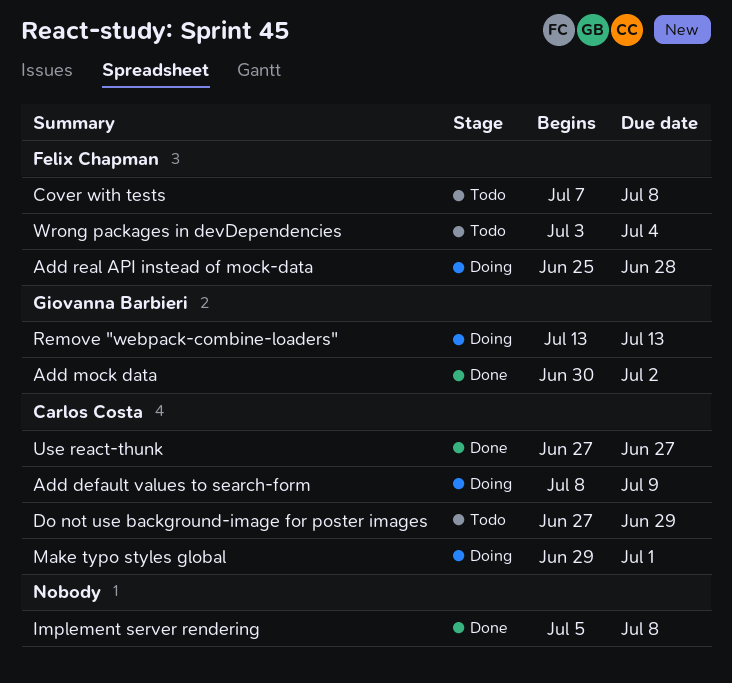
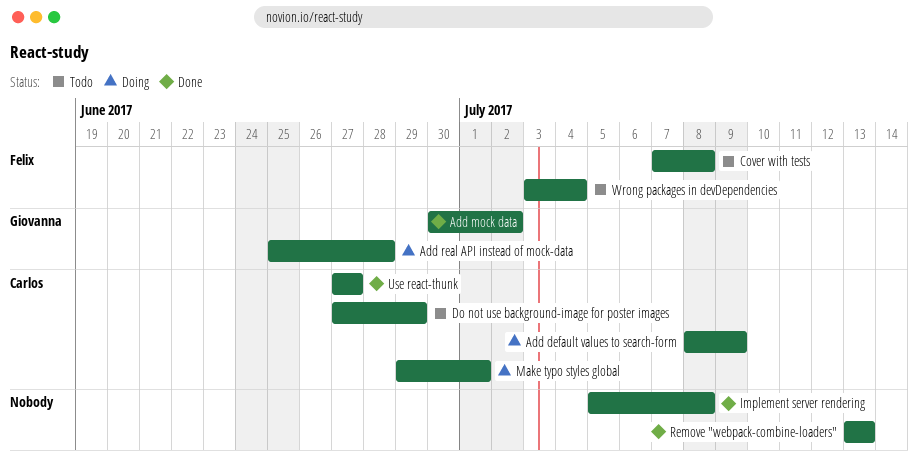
Add real API instead of mock-data, owner: Felix Chapman -> Giovanna Barbieri
Remove "webpack-combine-loaders", status: Doing -> Done
Remove "webpack-combine-loaders", owner: Giovanna Barbieri -> none

